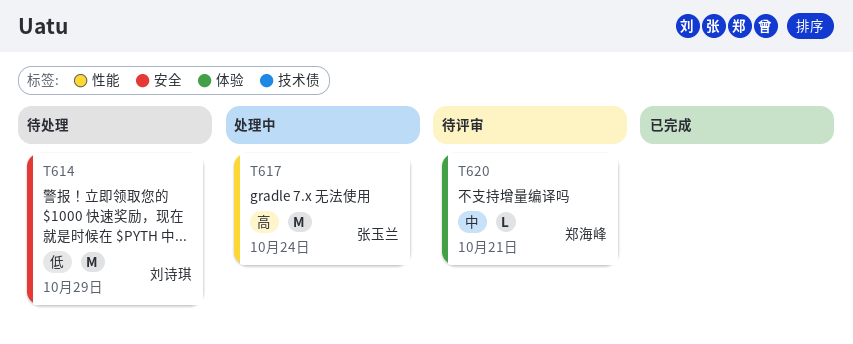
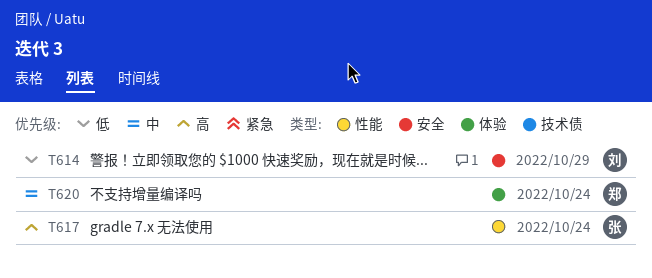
T620, due: Oct 21 -> Oct 24

